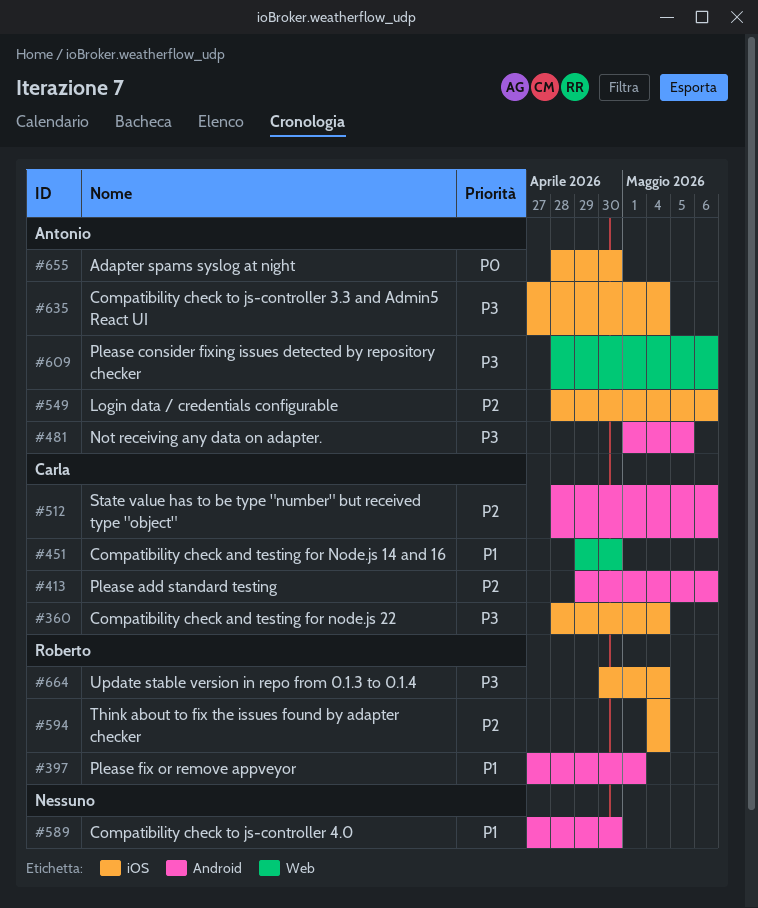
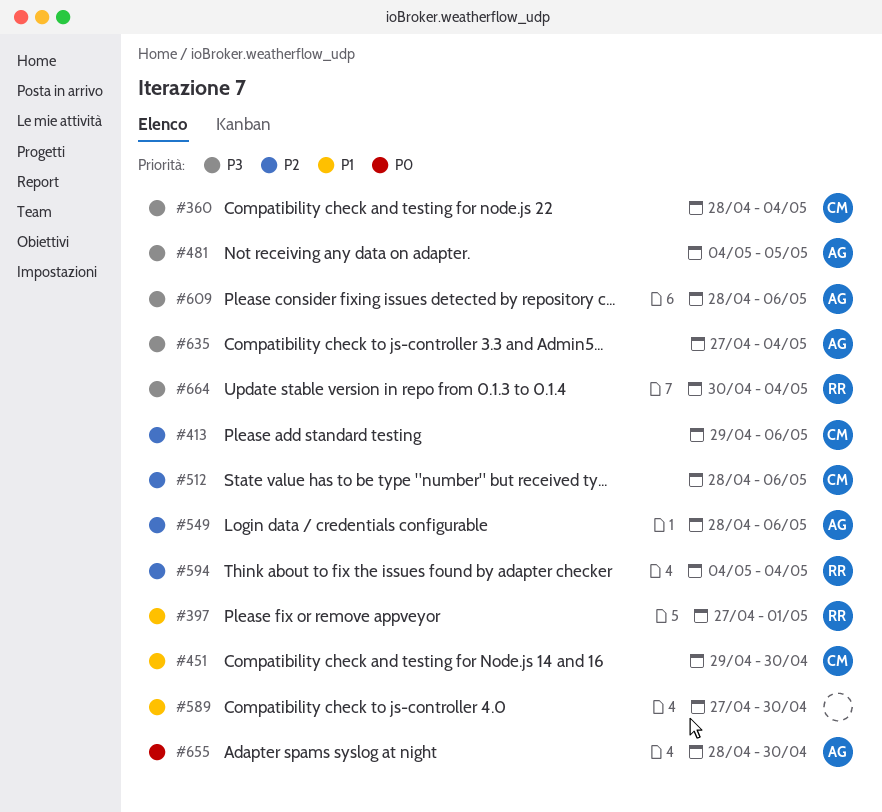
#481, start: May 1 -> May 4

